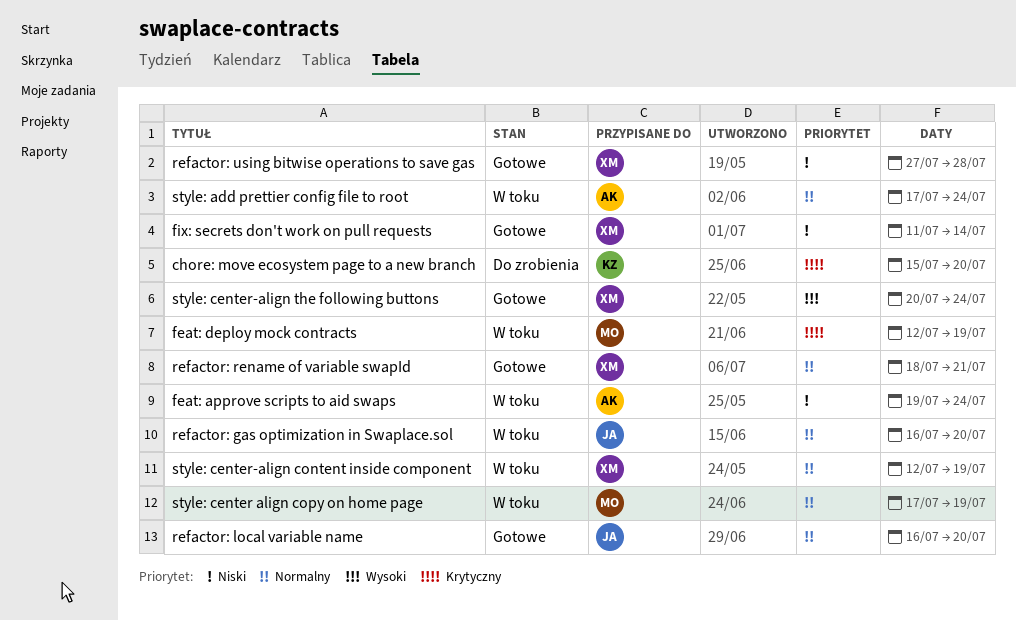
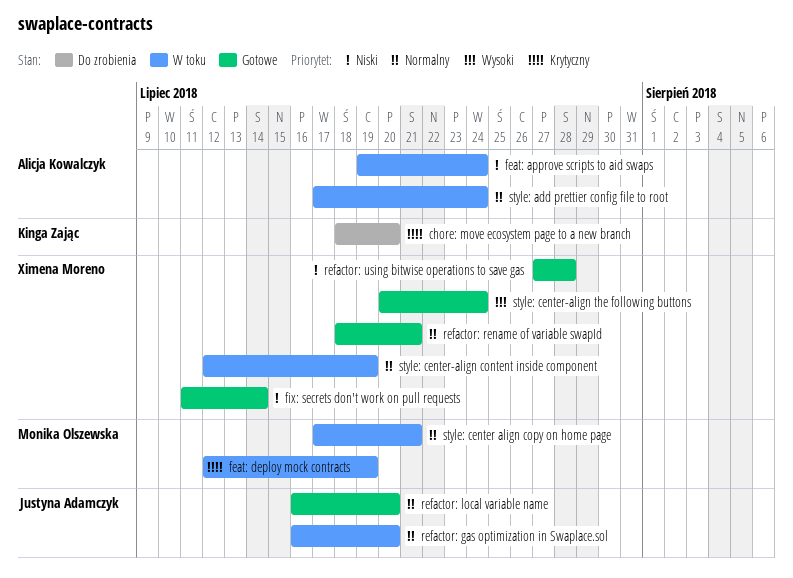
chore: move ecosystem page to a new branch, start: Jul 15 -> Jul 18
style: center align copy on home page, due: Jul 19 -> Jul 21

